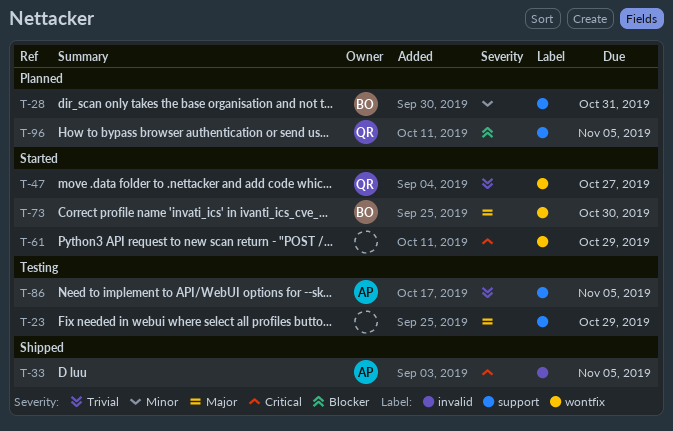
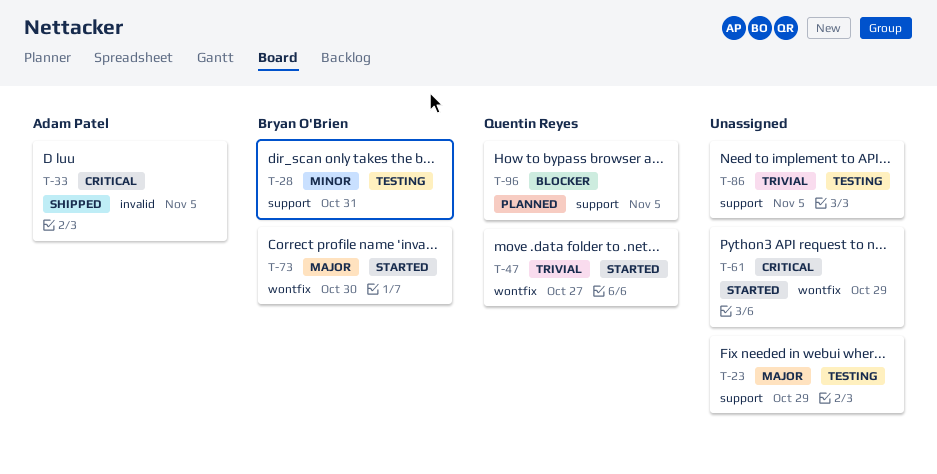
T-28, status: Planned -> Testing
T-86, owner: Adam Patel -> none

